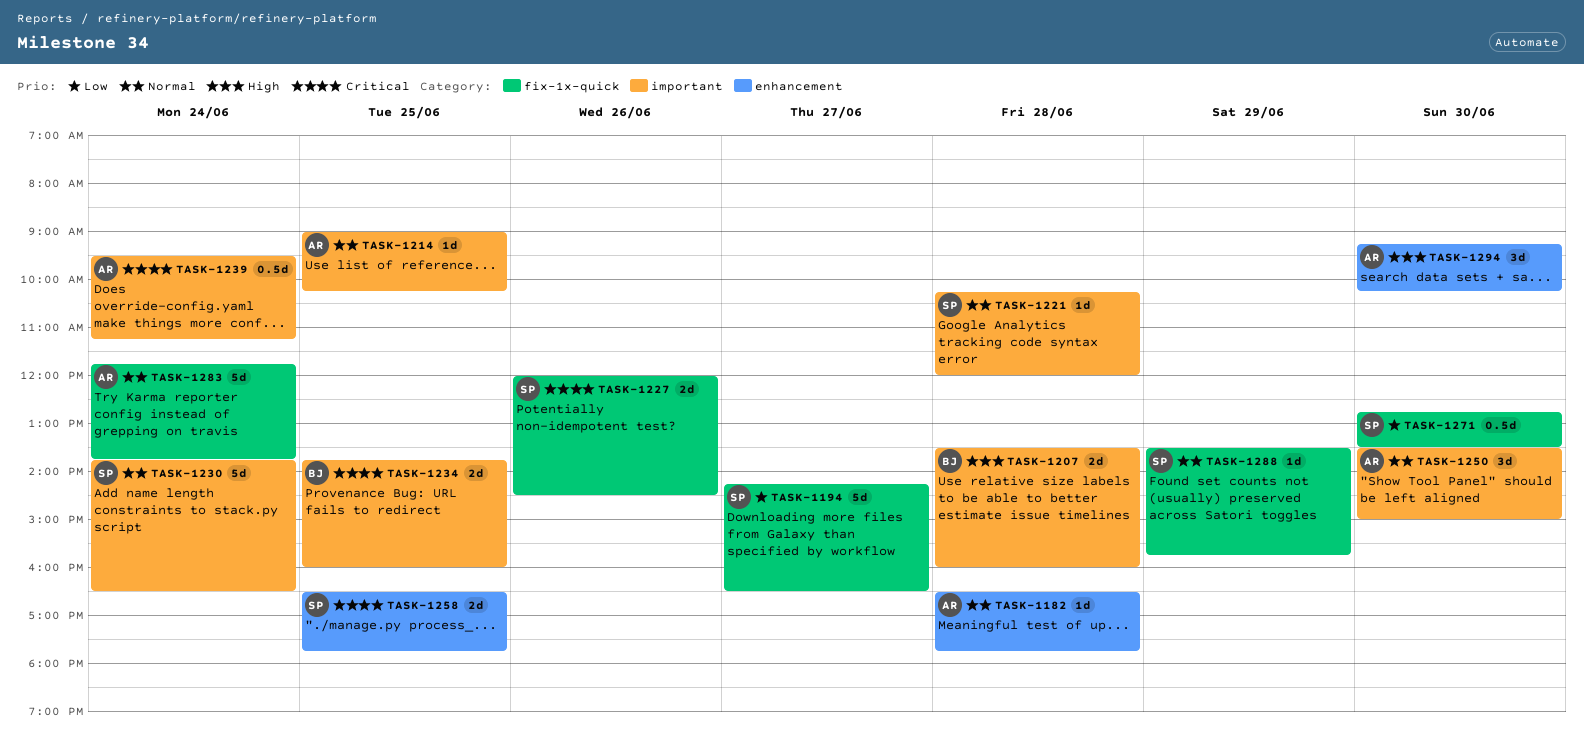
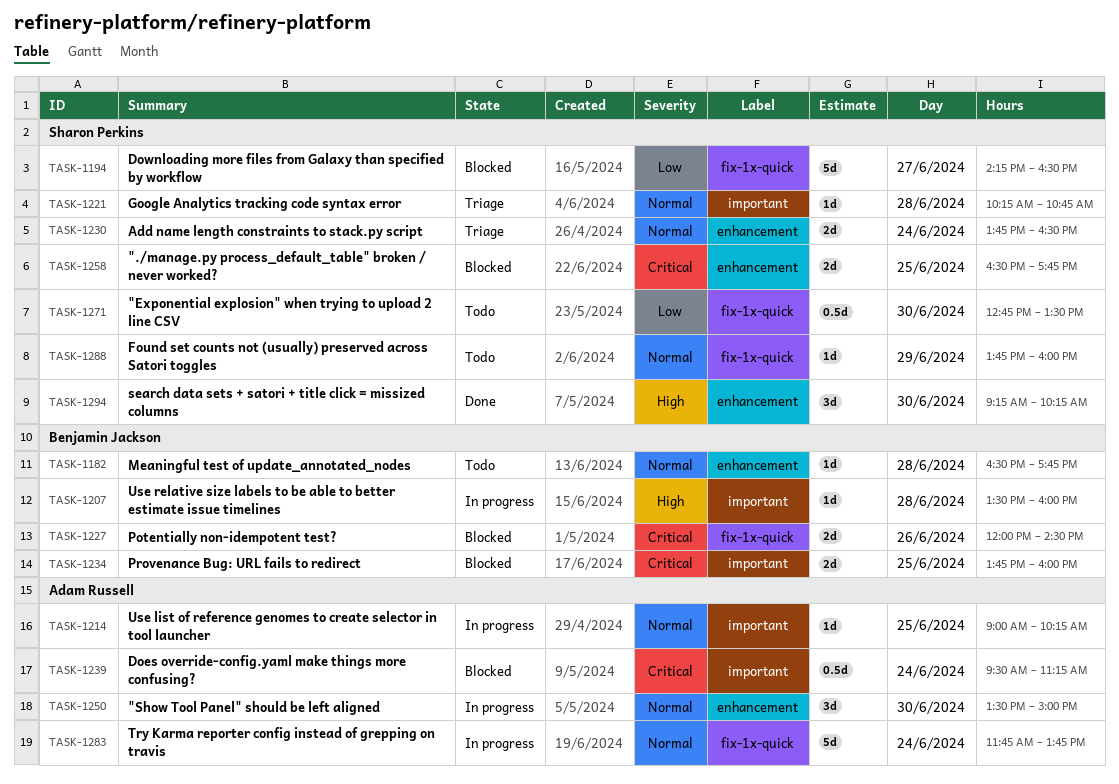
TASK-1182, owner: Adam Russell -> Benjamin Jackson
TASK-1207, estimate: 2d -> 1d
TASK-1221, ends: 12:00 -> 10:45
TASK-1227, owner: Sharon Perkins -> Benjamin Jackson
TASK-1230, label: important -> enhancement
TASK-1230, estimate: 5d -> 2d
TASK-1250, label: important -> enhancement
TASK-1288, begins: 13:30 -> 13:45
TASK-1288, ends: 15:45 -> 16:00
TASK-1294, owner: Adam Russell -> Sharon Perkins

